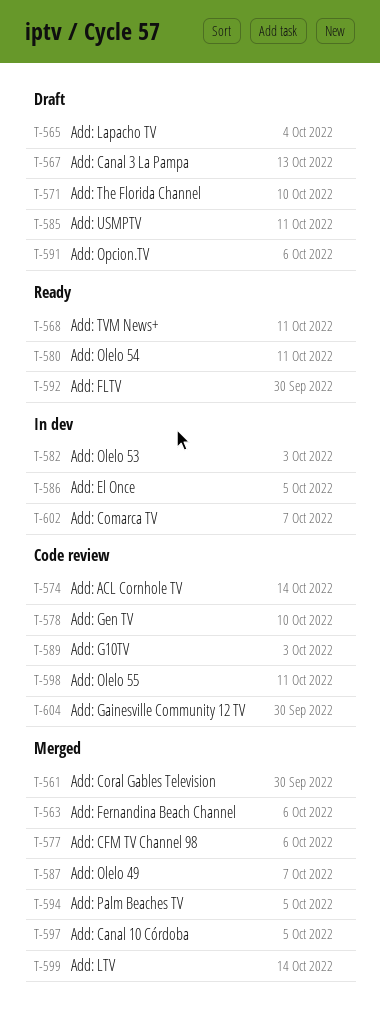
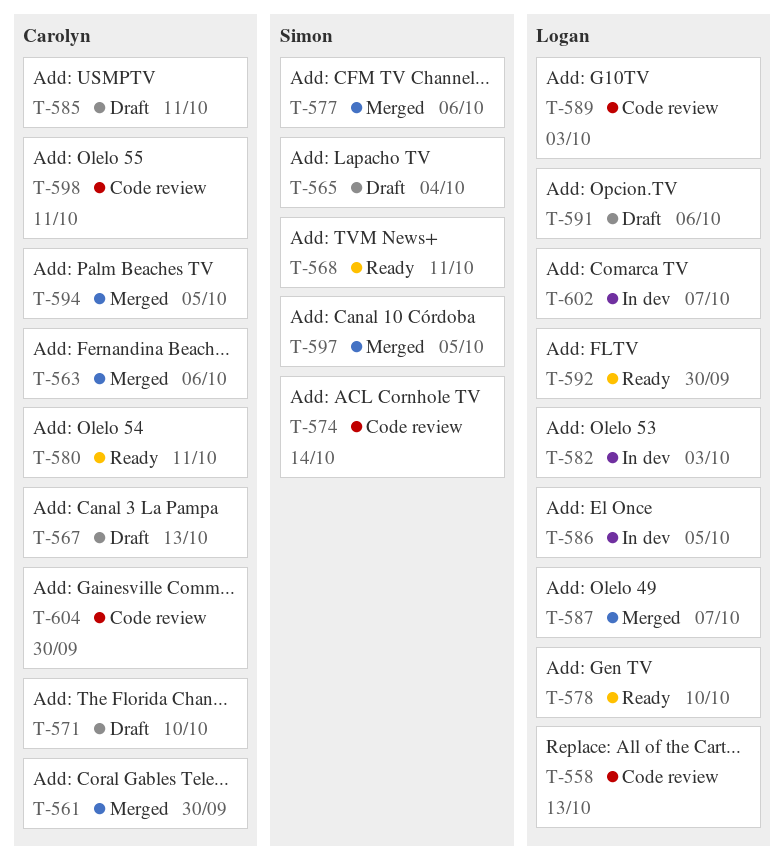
T-558: none -> present
T-578, status: Code review -> Ready
T-599: present -> none

